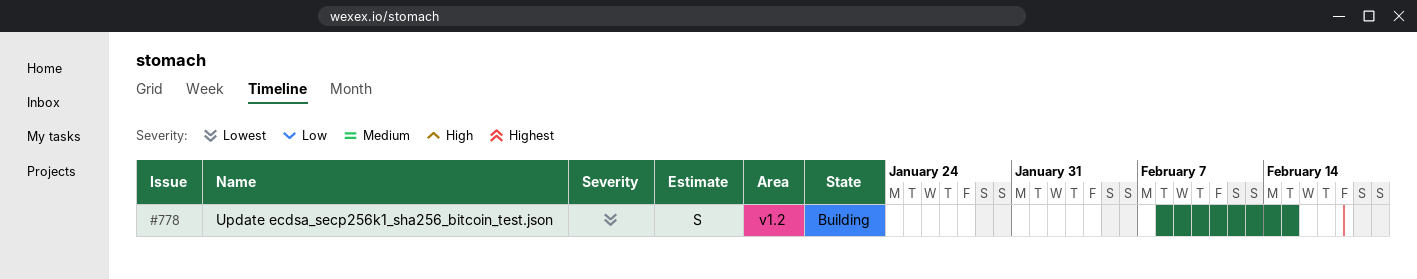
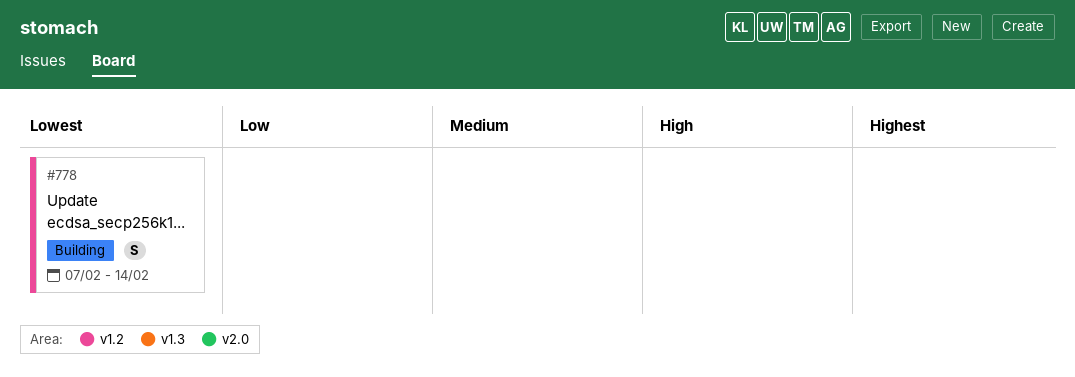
#778, start: Feb 8 -> Feb 7
#778, due: Feb 15 -> Feb 14

